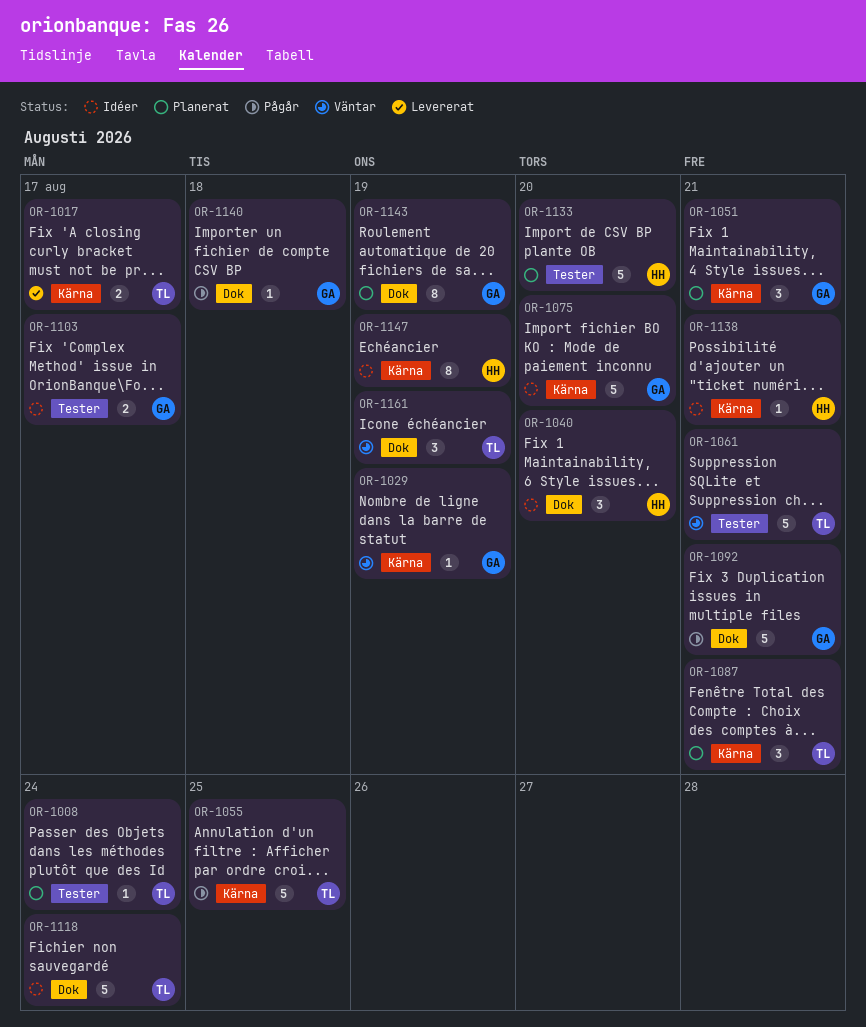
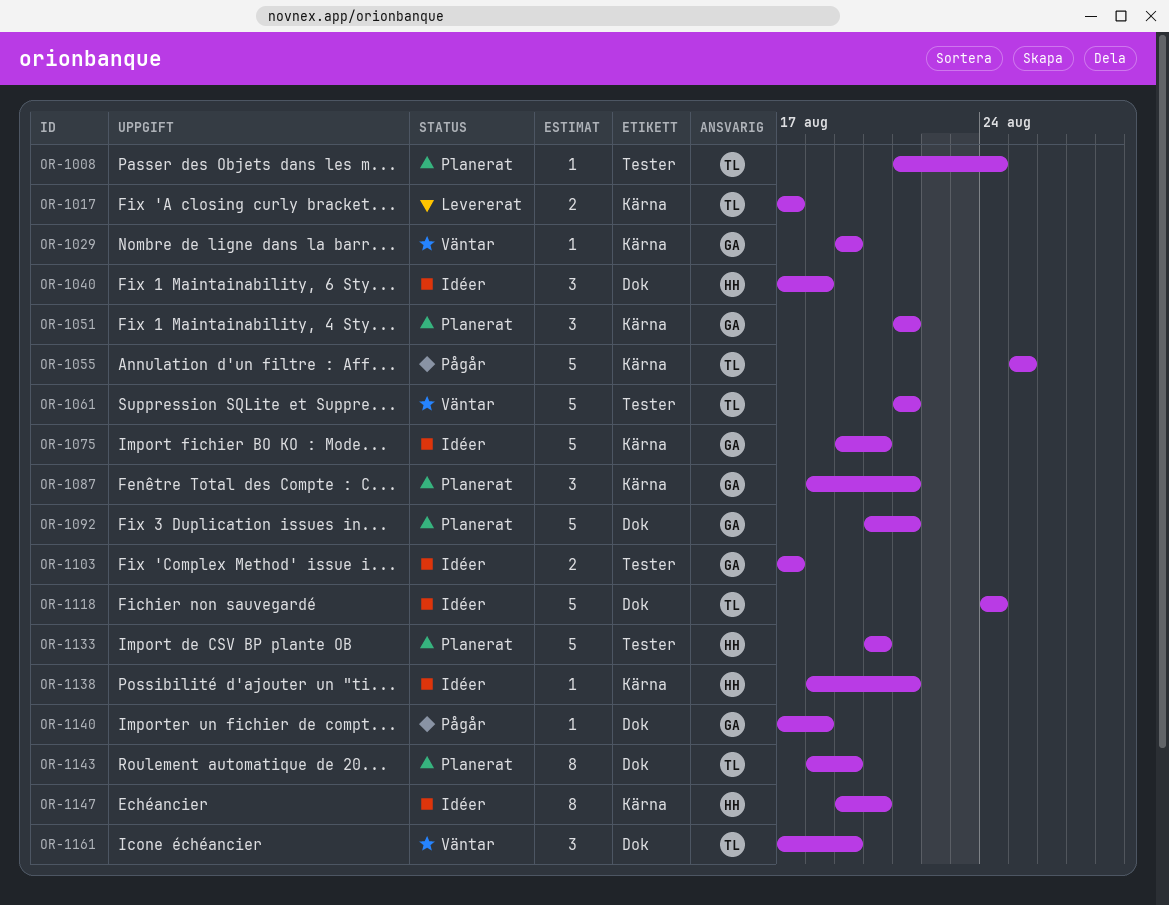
OR-1040, due: Aug 20 -> Aug 18
OR-1087, owner: TL -> GA
OR-1092, status: Pågår -> Planerat
OR-1143, owner: GA -> TL
OR-1147, due: Aug 19 -> Aug 20

